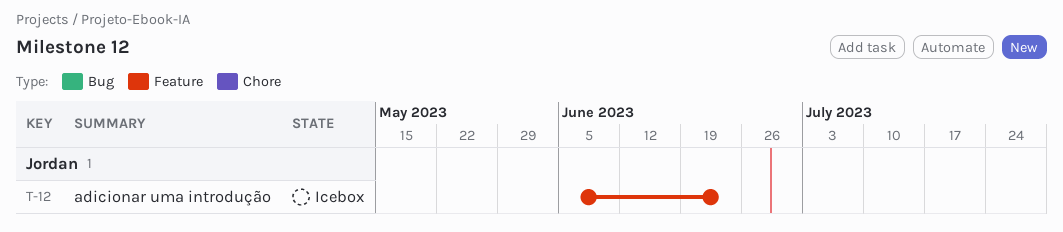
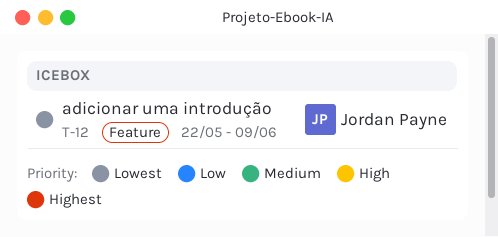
T-12, start: Jun 5 -> May 22
T-12, due: Jun 23 -> Jun 9

